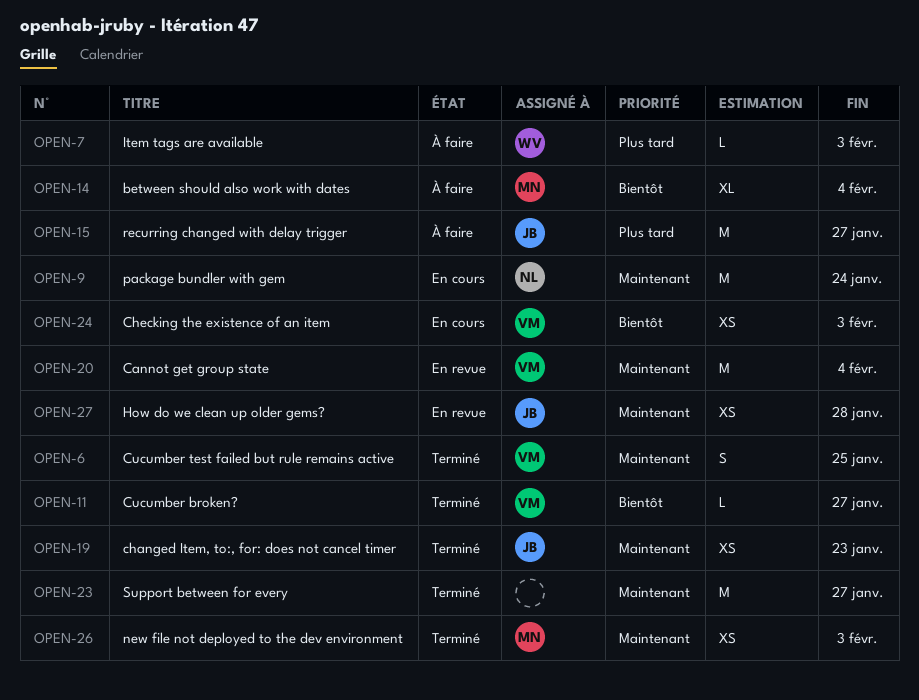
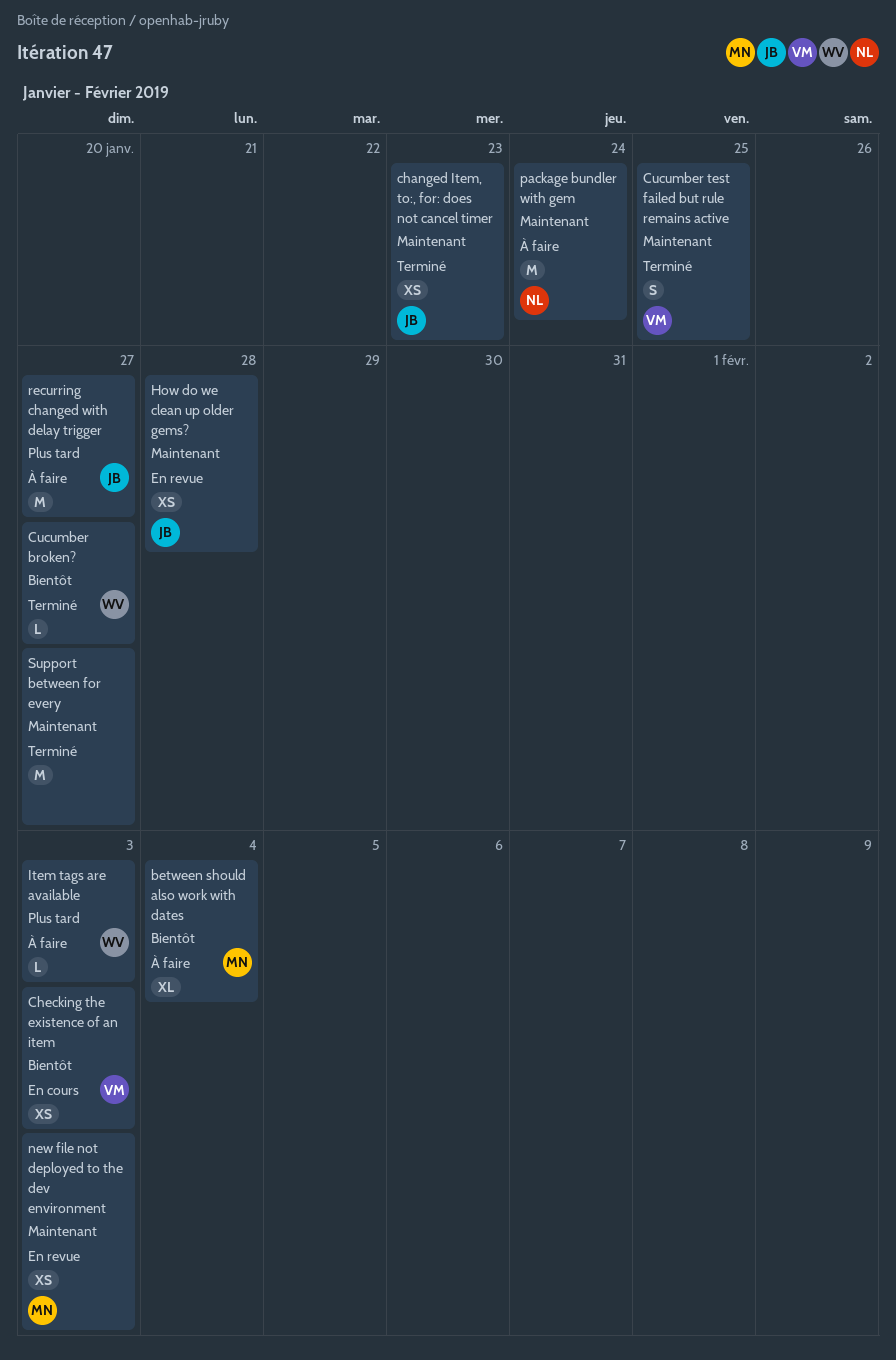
Cannot get group state: present -> none
Cucumber broken?, owner: VM -> WV
new file not deployed to the dev environment, status: Terminé -> En revue
package bundler with gem, status: En cours -> À faire

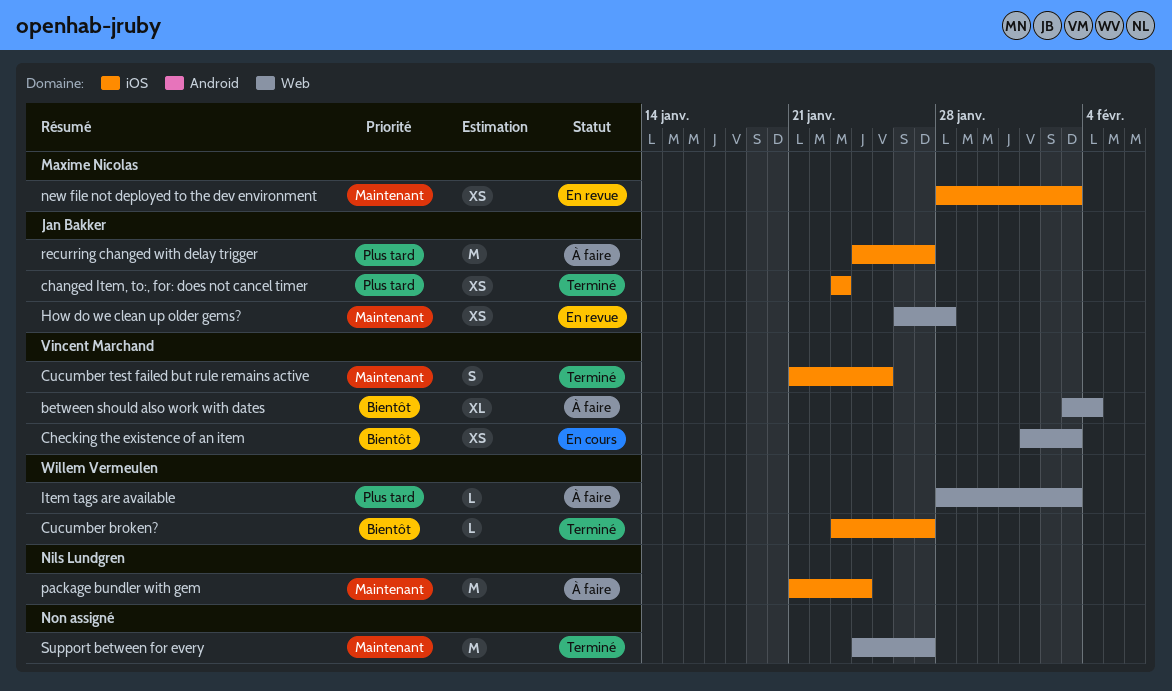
between should also work with dates, owner: Maxime Nicolas -> Vincent Marchand
changed Item, to:, for: does not cancel timer, priority: Maintenant -> Plus tard

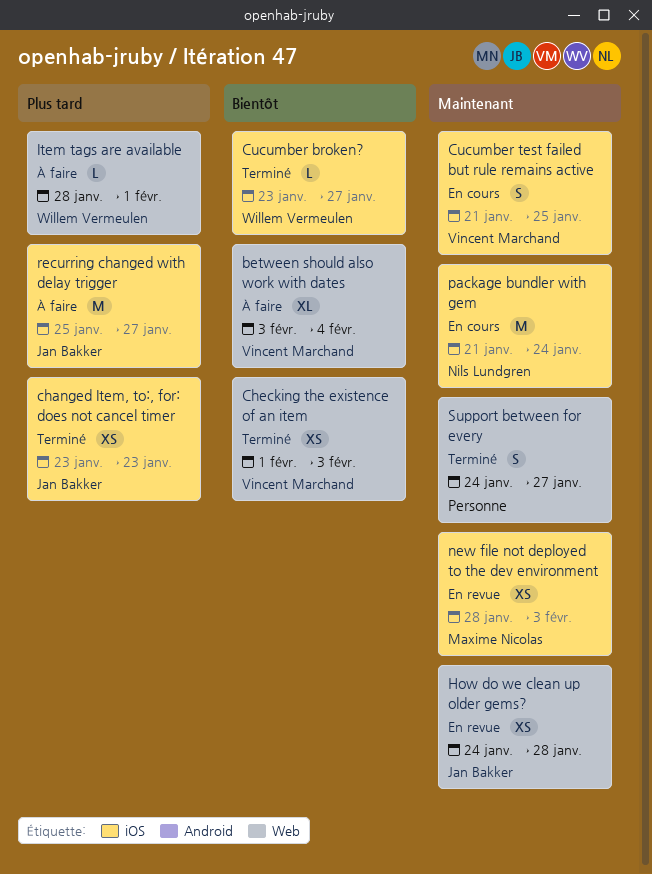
Checking the existence of an item, status: En cours -> Terminé
Cucumber test failed but rule remains active, status: Terminé -> En cours
How do we clean up older gems?, start: Jan 26 -> Jan 24
Item tags are available, due: Feb 3 -> Feb 1
package bundler with gem, status: À faire -> En cours
recurring changed with delay trigger, start: Jan 24 -> Jan 25
Support between for every, estimate: M -> S

